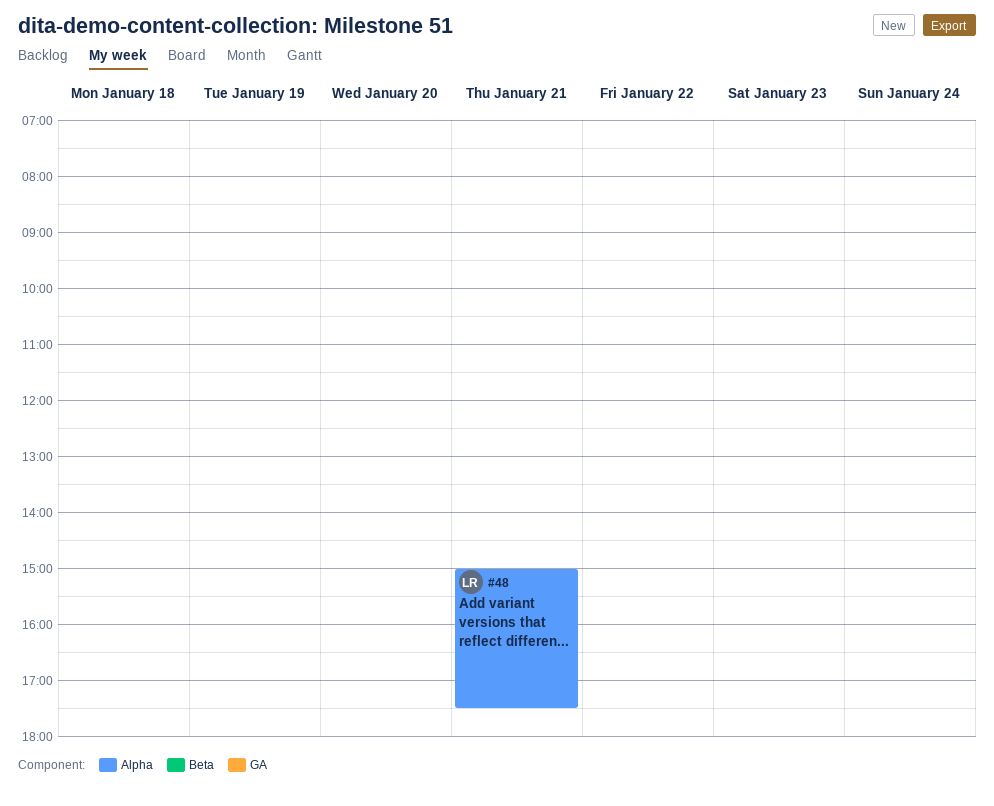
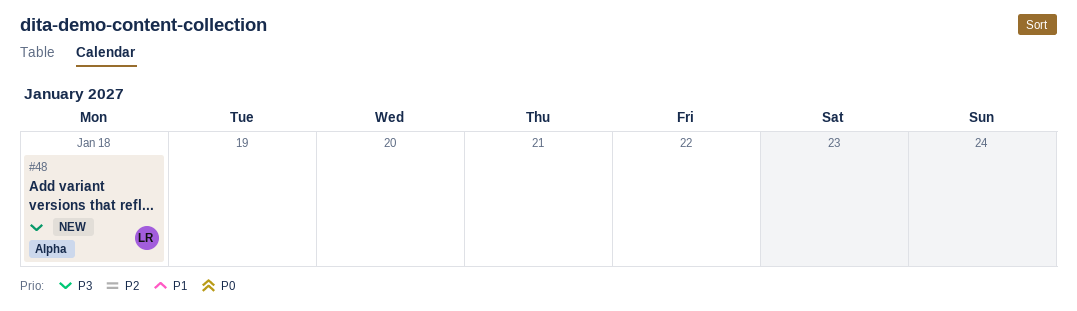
#48, day: Jan 21 -> Jan 18

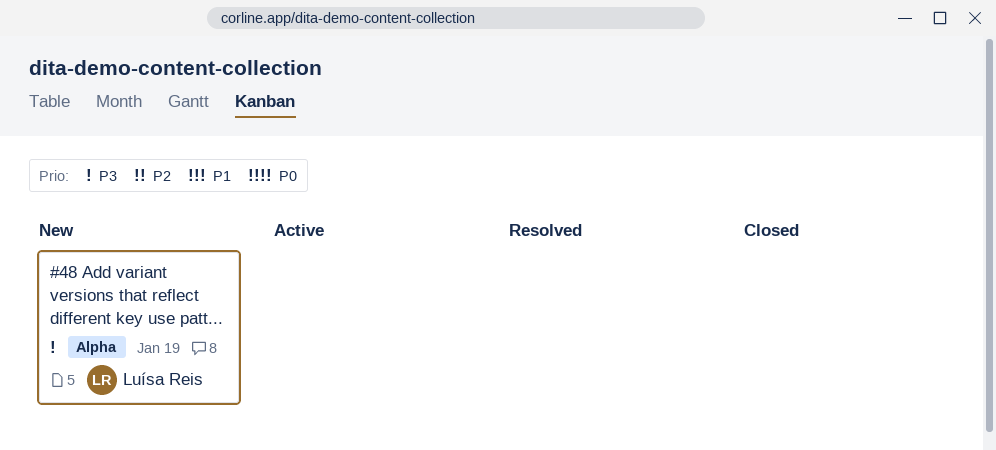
#48, day: Jan 18 -> Jan 19

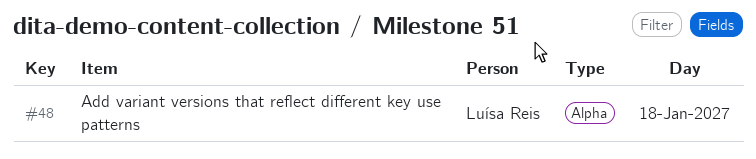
#48, day: Jan 19 -> Jan 18

